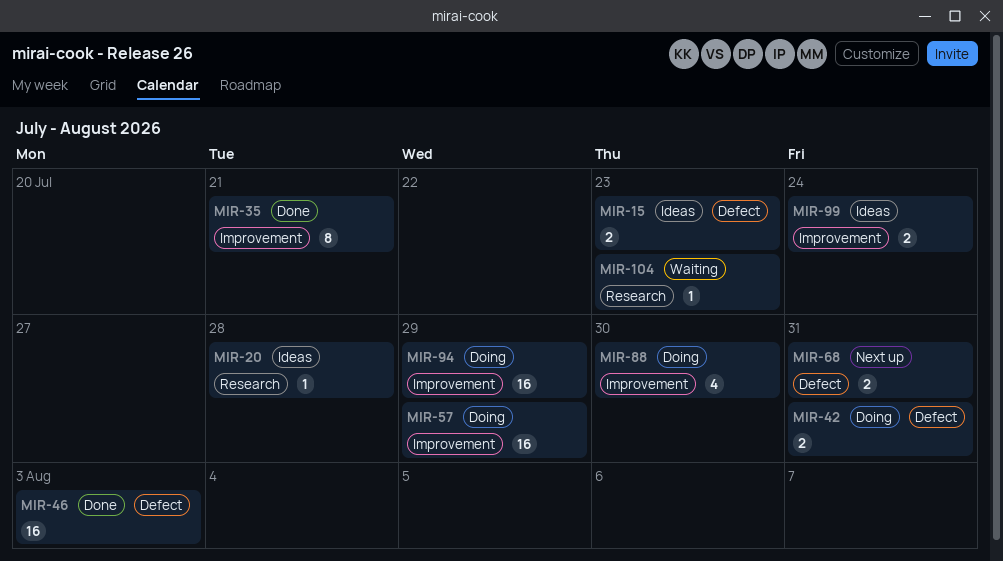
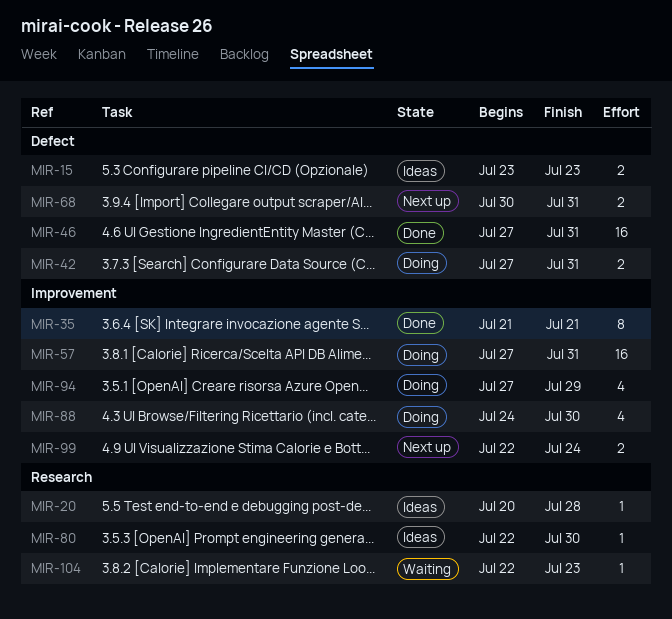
MIR-46, due: Aug 3 -> Jul 31
MIR-57, due: Jul 29 -> Jul 31
MIR-80: none -> present
MIR-94, estimate: 16 -> 4
MIR-99, status: Ideas -> Next up

